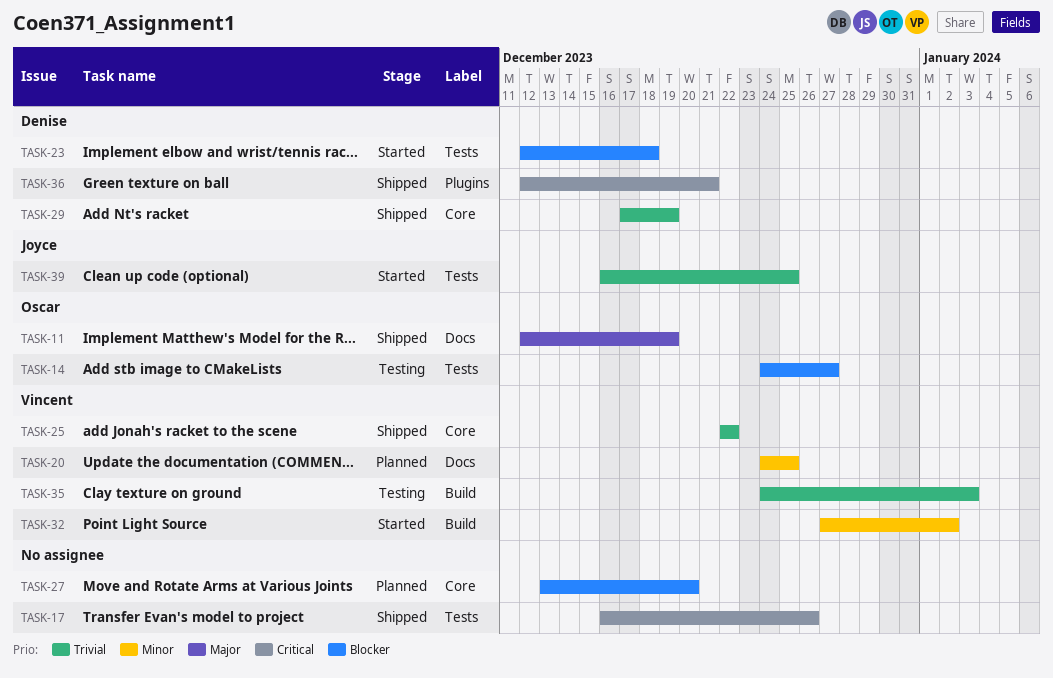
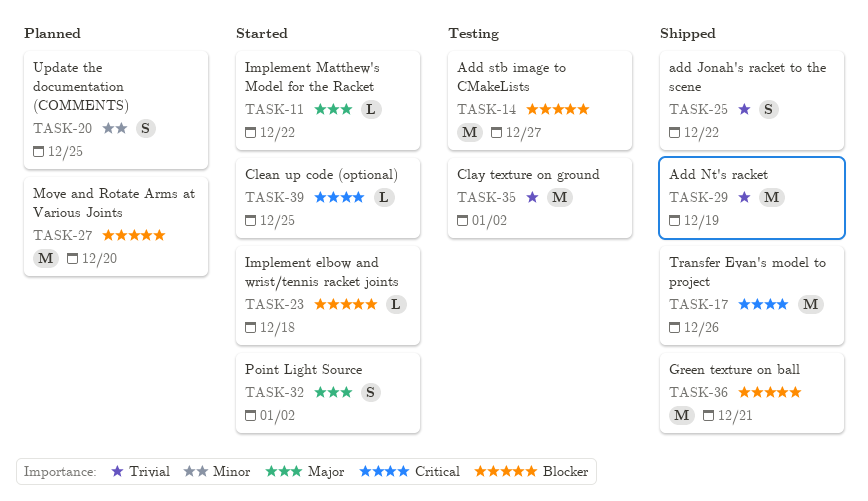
TASK-11, status: Shipped -> Started
TASK-11, due: Dec 19 -> Dec 22
TASK-32, priority: Minor -> Major
TASK-35, due: Jan 3 -> Jan 2
TASK-36, priority: Critical -> Blocker
TASK-39, priority: Trivial -> Critical

